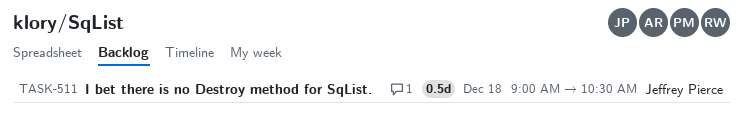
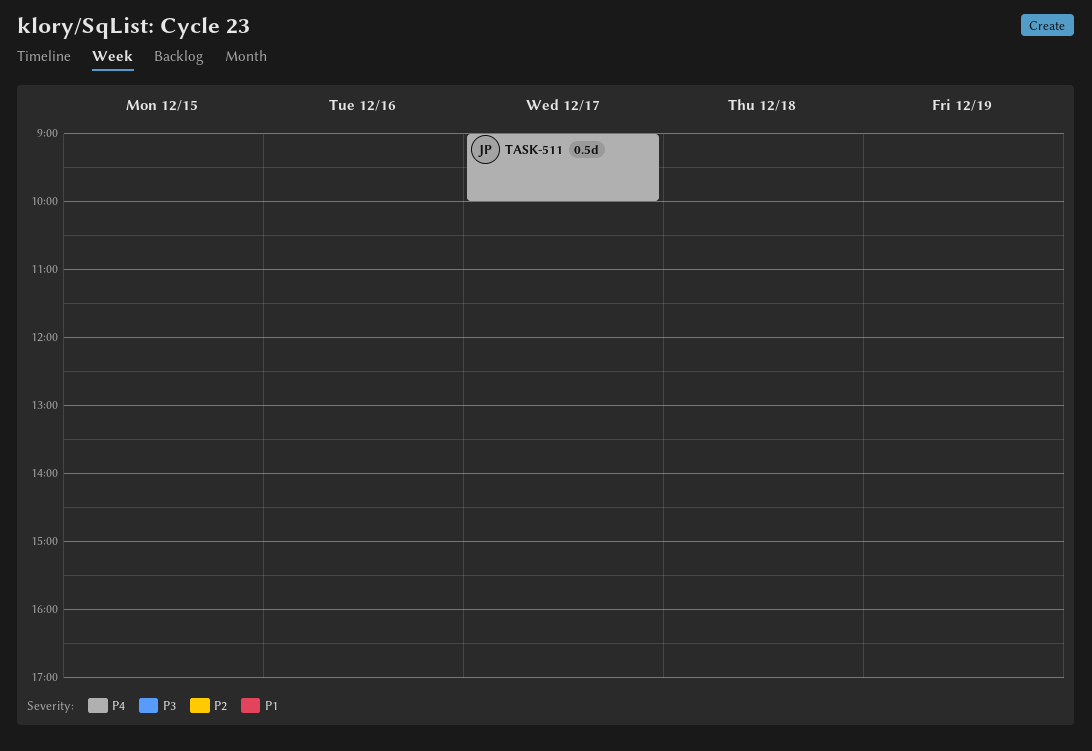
TASK-511, day: Dec 18 -> Dec 17
TASK-511, ends: 10:30 -> 10:00

